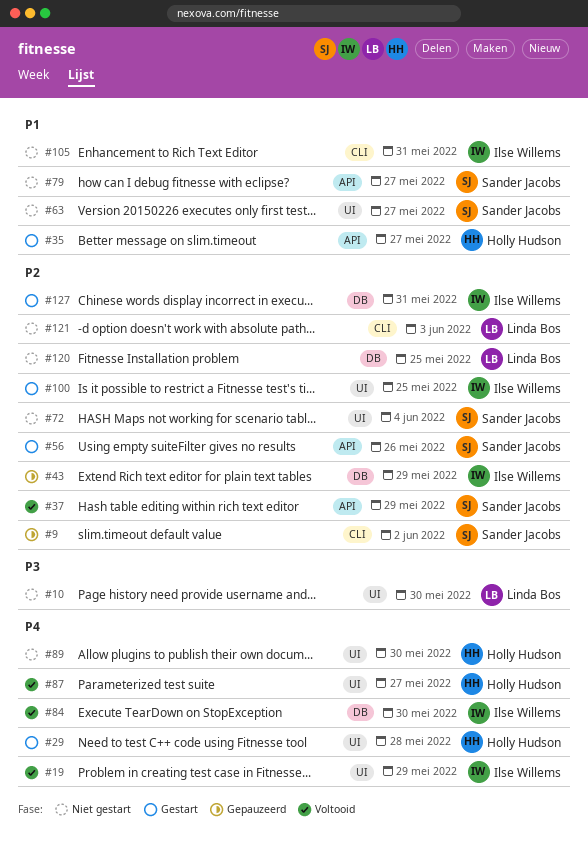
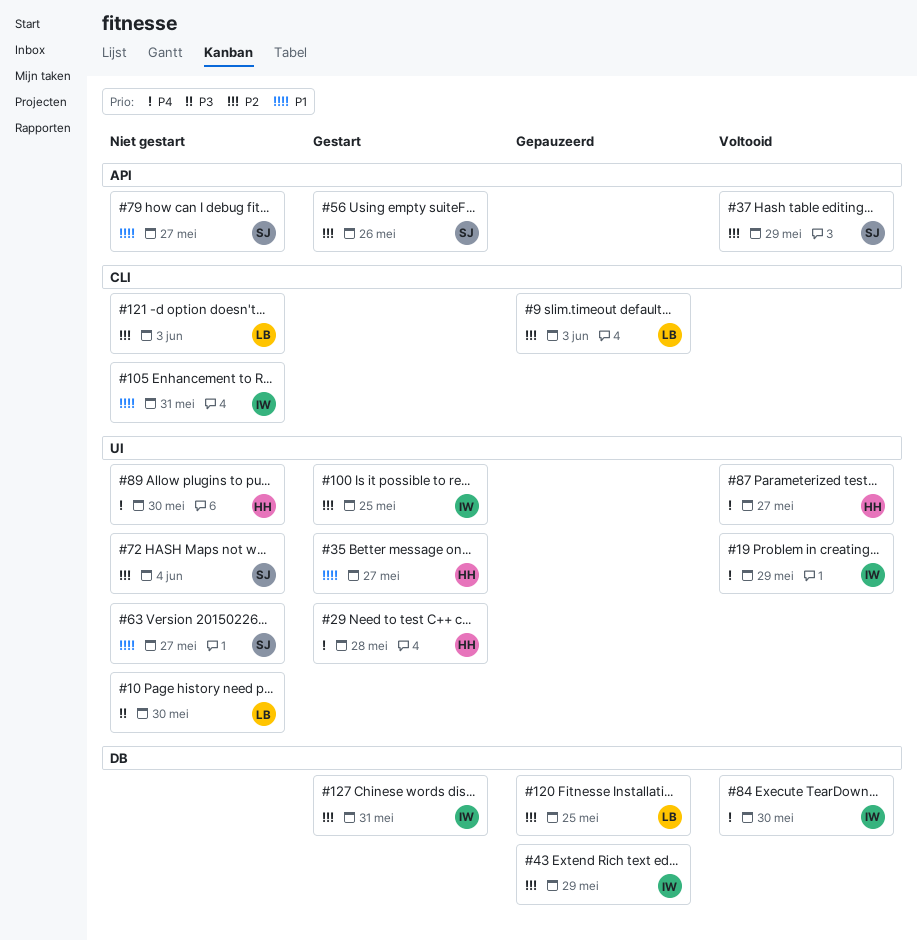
#9, owner: Sander Jacobs -> Linda Bos
#9, due: Jun 2 -> Jun 3
#35, label: API -> UI
#120, status: Niet gestart -> Gepauzeerd

